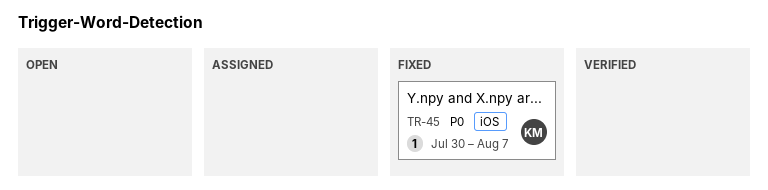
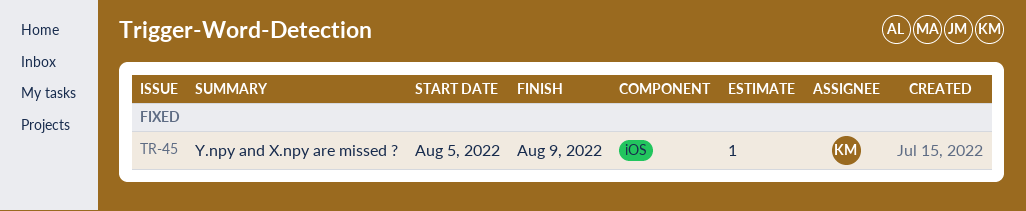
TR-45, start: Jul 30 -> Aug 5
TR-45, due: Aug 7 -> Aug 9

